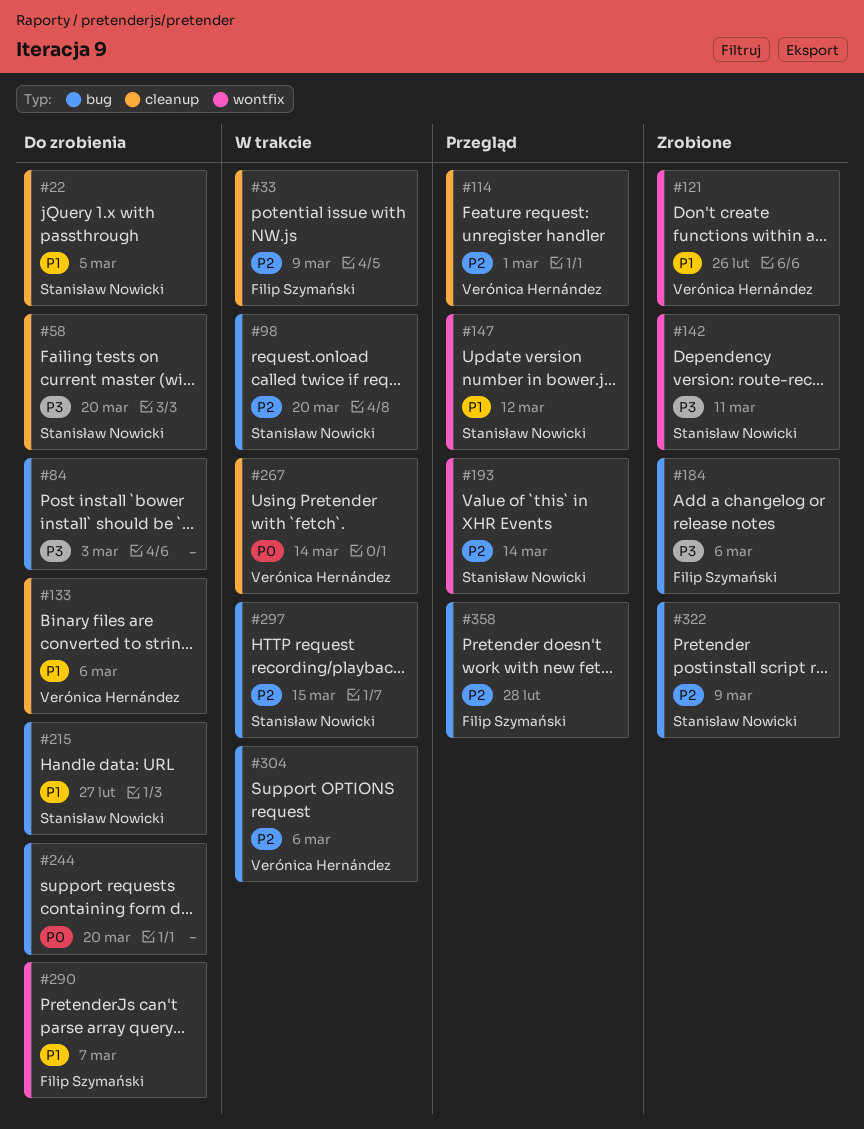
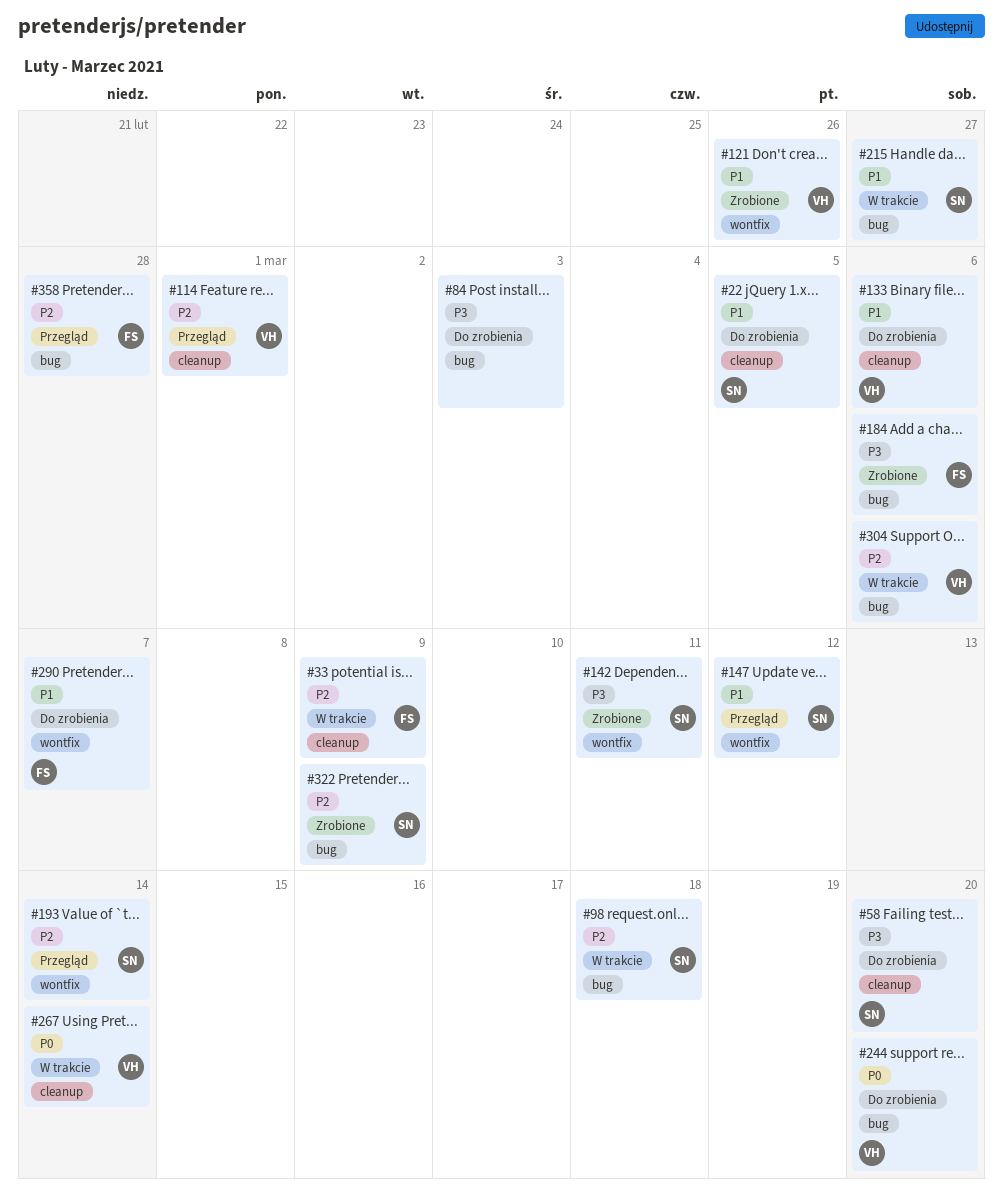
#98, due: Mar 20 -> Mar 18
#215, status: Do zrobienia -> W trakcie
#244, owner: none -> Verónica Hernández
#297: present -> none

